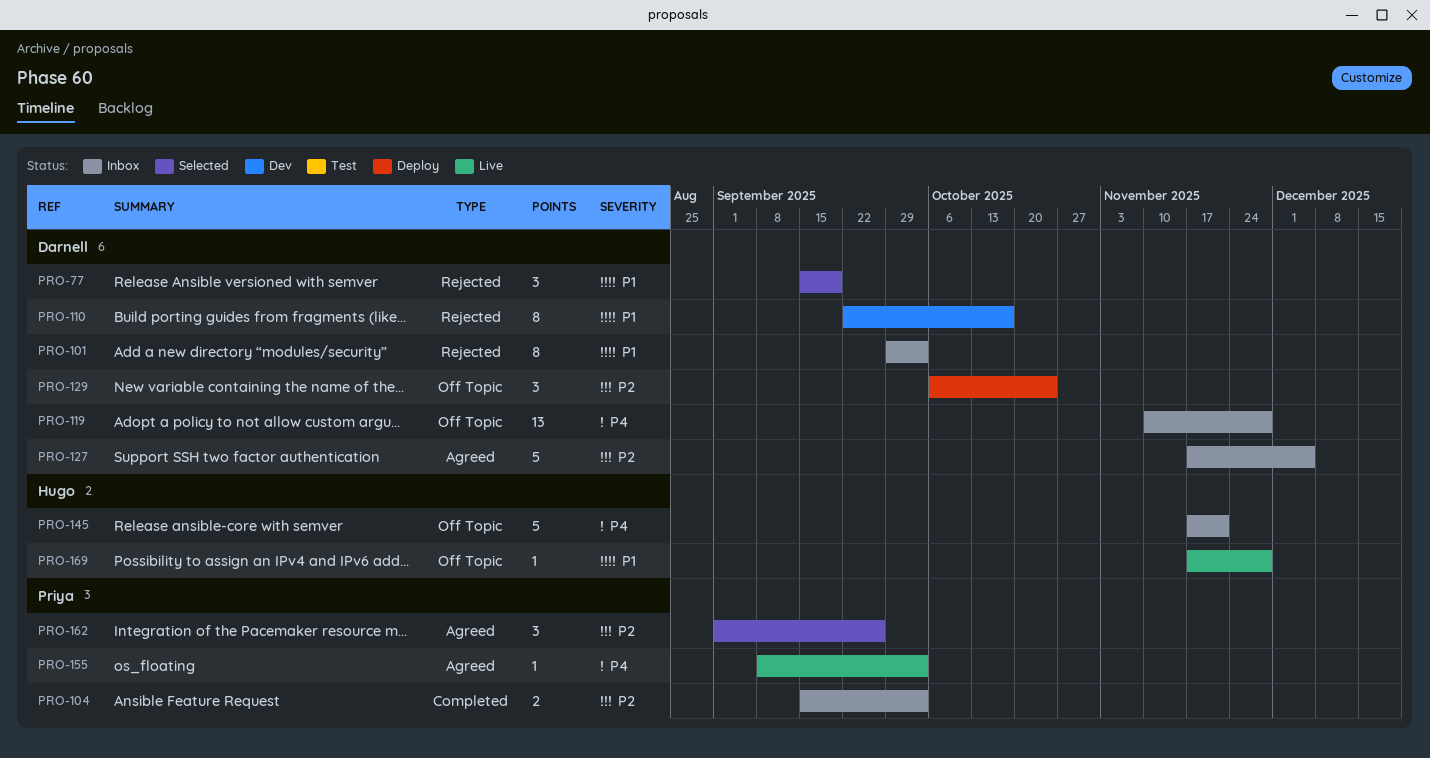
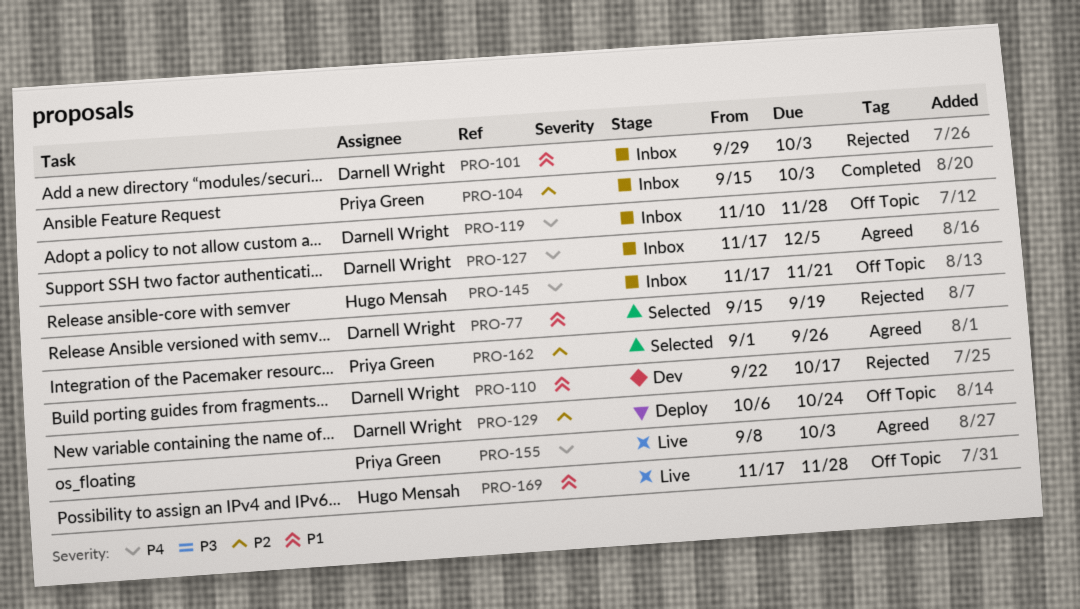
PRO-127, priority: P2 -> P4

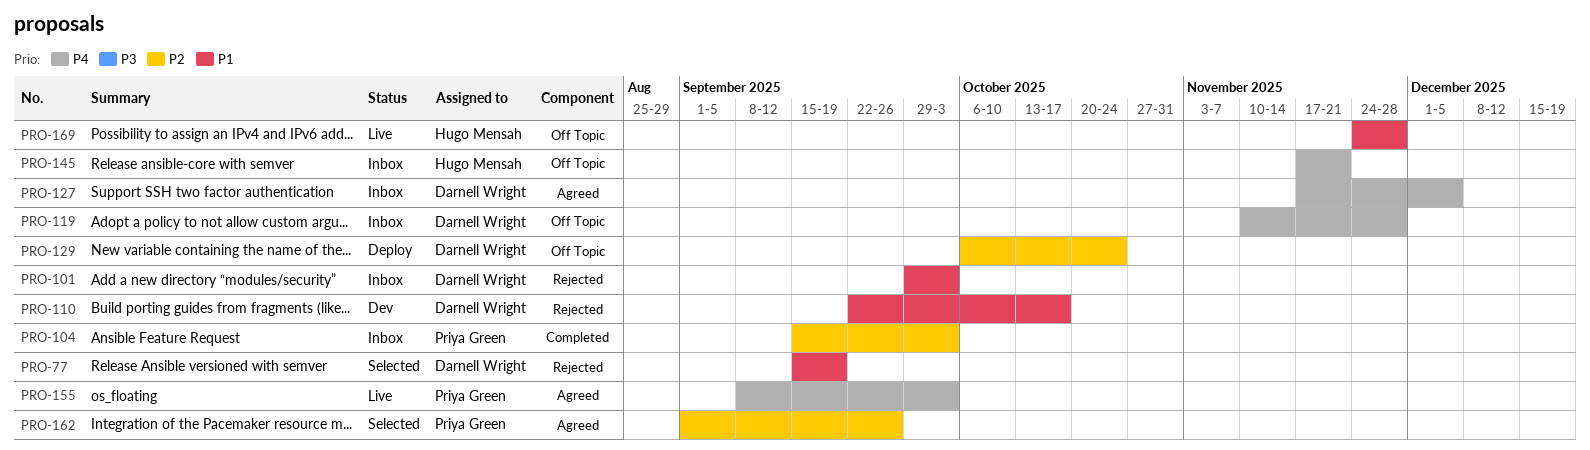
PRO-169, start: Nov 17 -> Nov 24

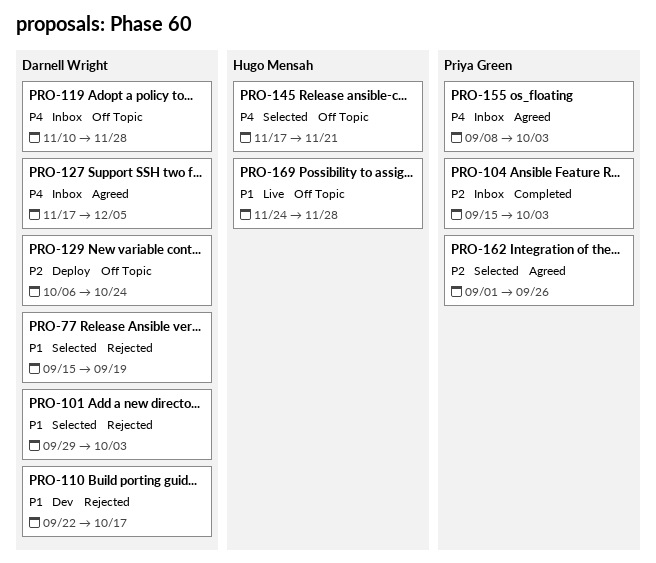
PRO-101, status: Inbox -> Selected
PRO-145, status: Inbox -> Selected
PRO-155, status: Live -> Inbox

